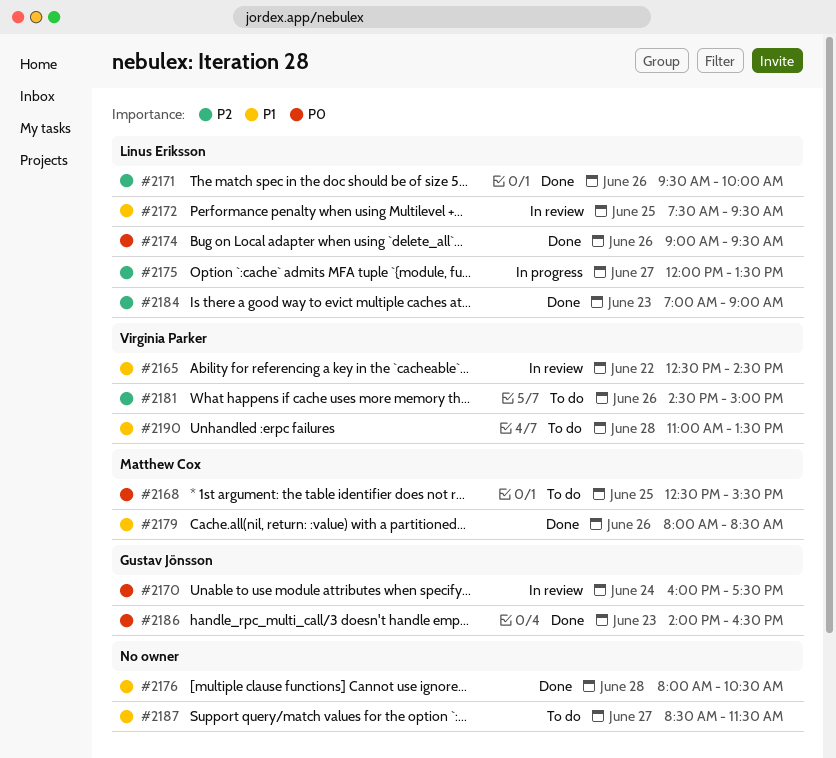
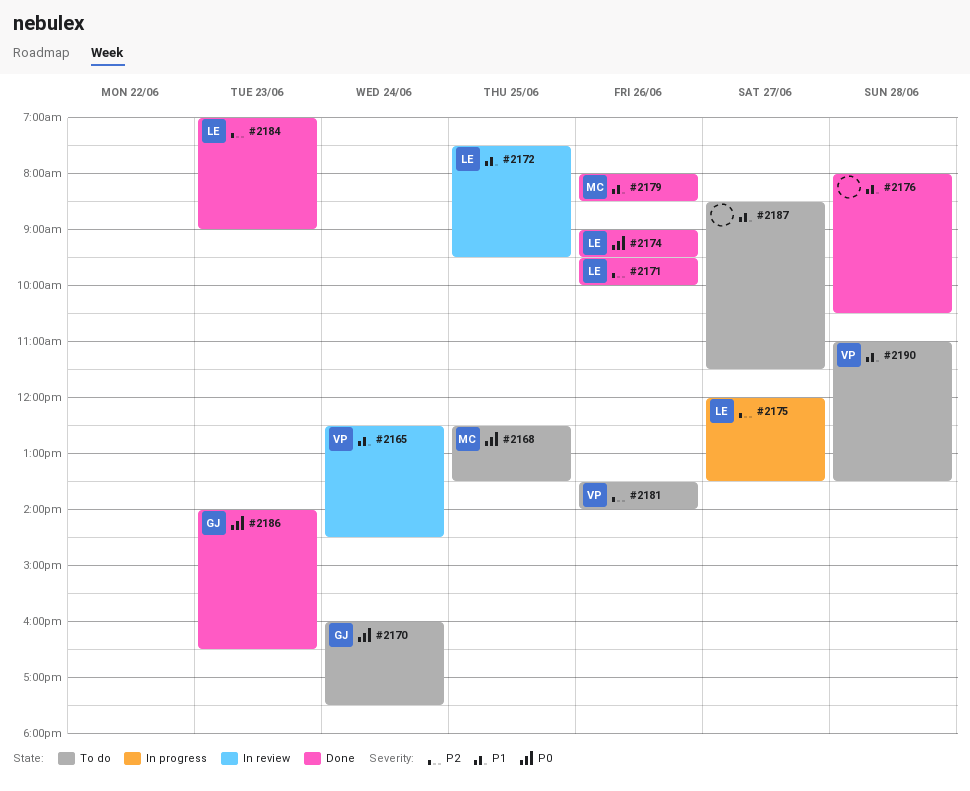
#2165, day: Jun 22 -> Jun 24
#2168, ends: 15:30 -> 13:30
#2170, status: In review -> To do
#2181, begins: 14:30 -> 13:30
#2181, ends: 15:00 -> 14:00

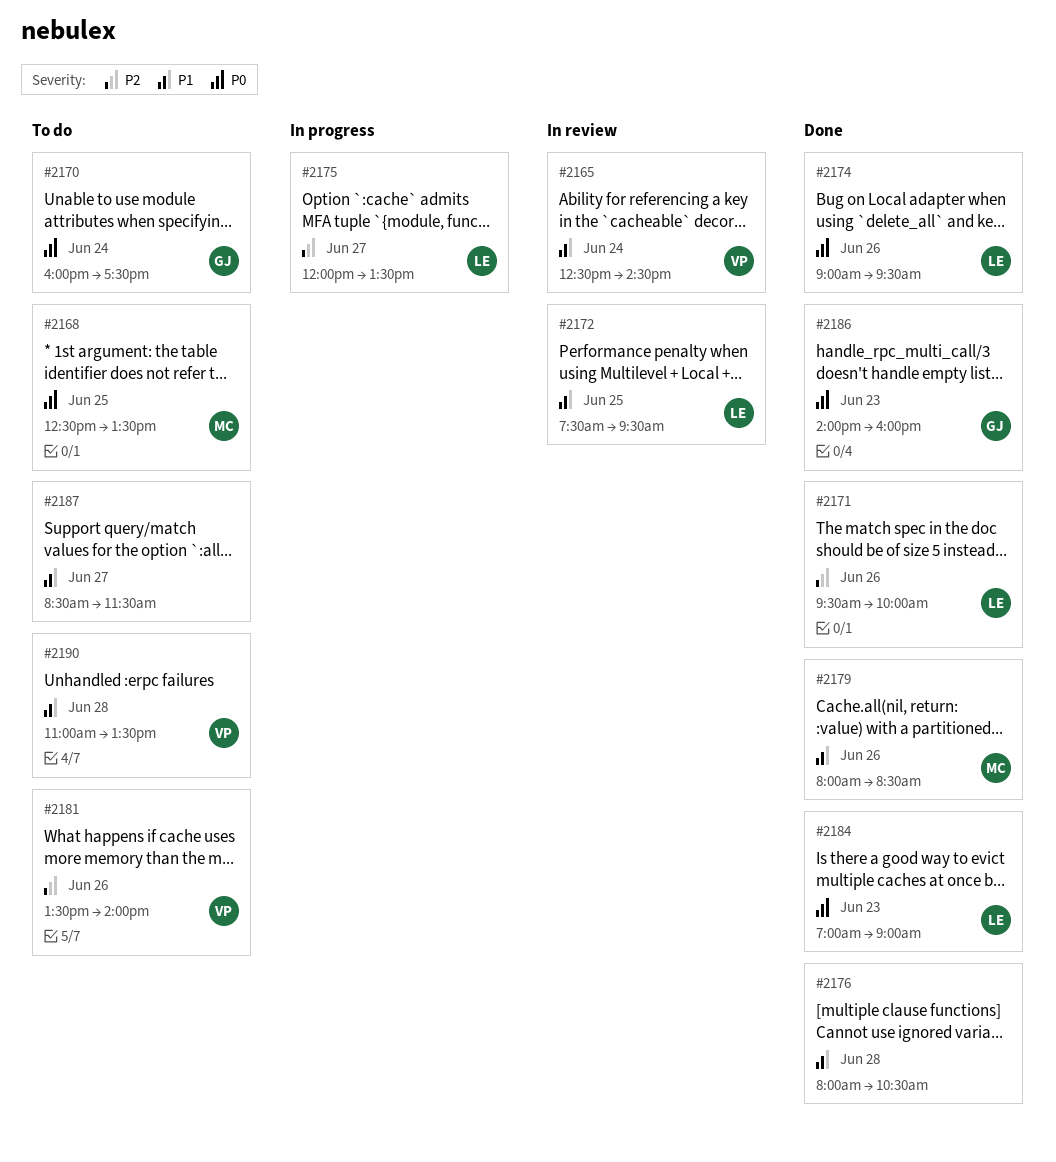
#2184, priority: P2 -> P0
#2186, ends: 16:30 -> 16:00

